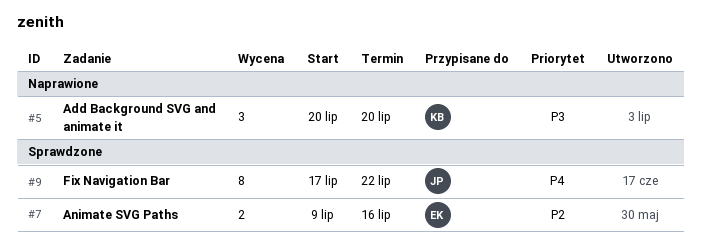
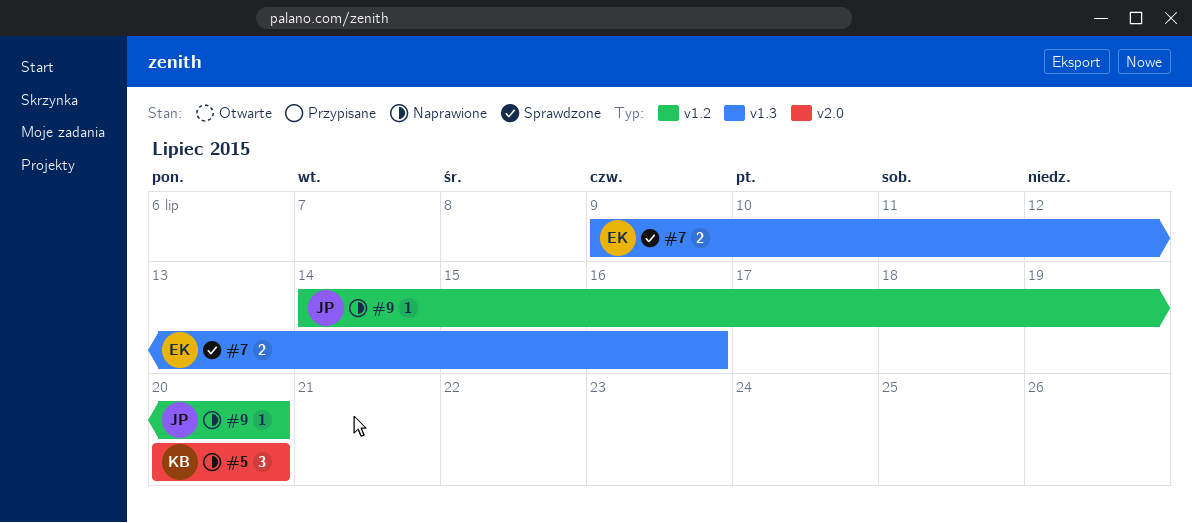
#9, status: Sprawdzone -> Naprawione
#9, estimate: 8 -> 1
#9, start: Jul 17 -> Jul 14
#9, due: Jul 22 -> Jul 20

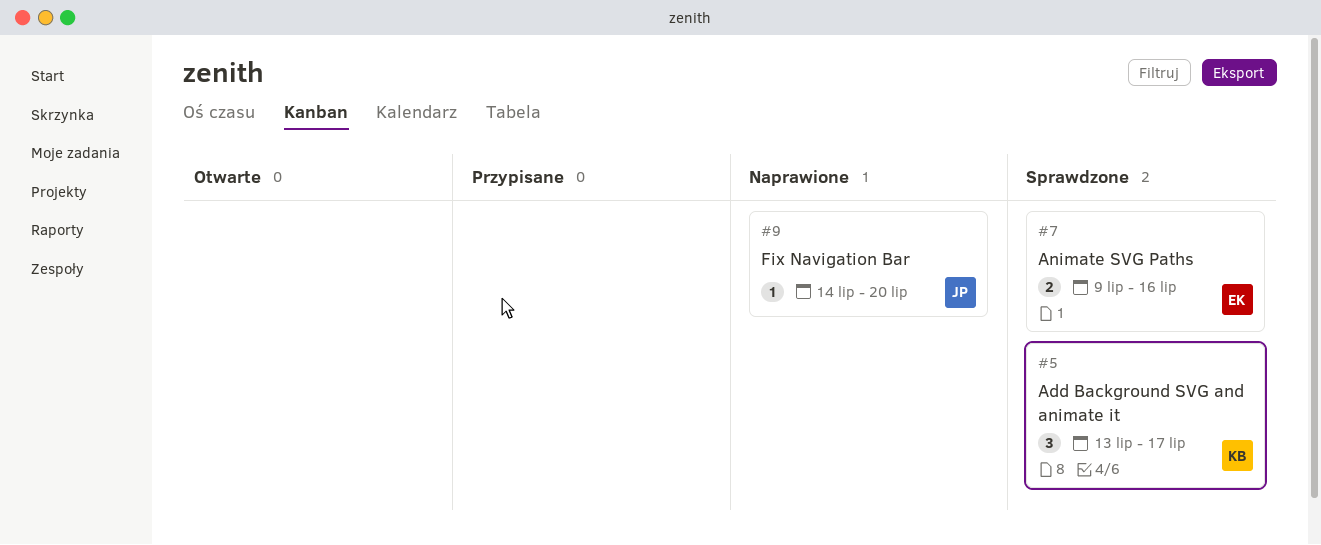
#5, status: Naprawione -> Sprawdzone
#5, start: Jul 20 -> Jul 13
#5, due: Jul 20 -> Jul 17

